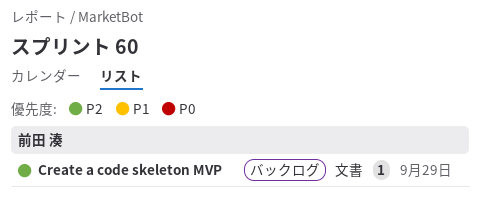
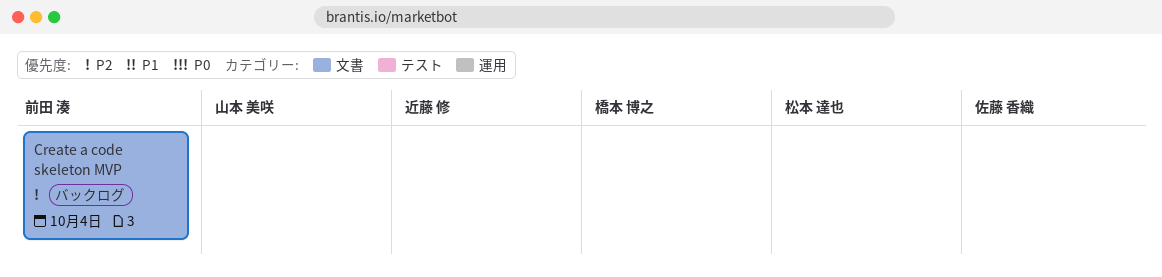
Create a code skeleton MVP, due: Sep 29 -> Oct 4

